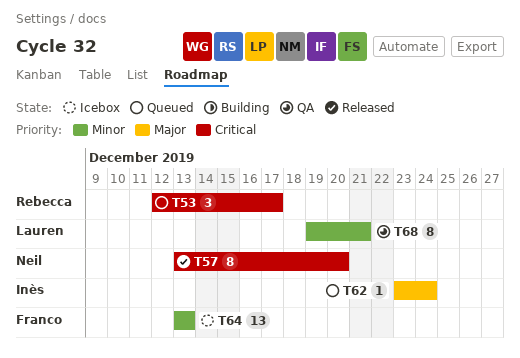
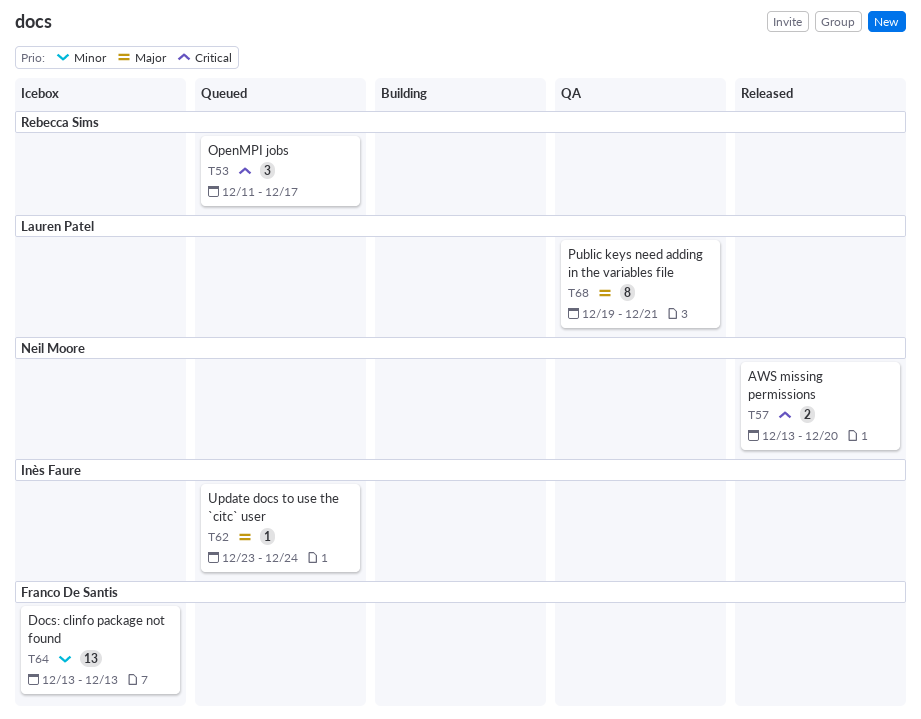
T53, start: Dec 12 -> Dec 11
T57, estimate: 8 -> 2
T68, priority: Minor -> Major

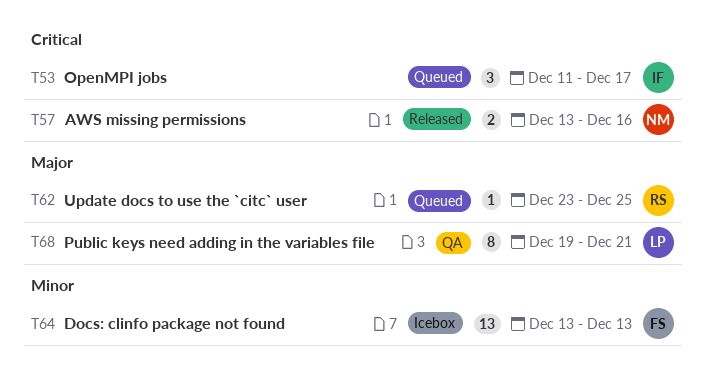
T53, owner: Rebecca Sims -> Inès Faure
T57, due: Dec 20 -> Dec 16
T62, owner: Inès Faure -> Rebecca Sims
T62, due: Dec 24 -> Dec 25

